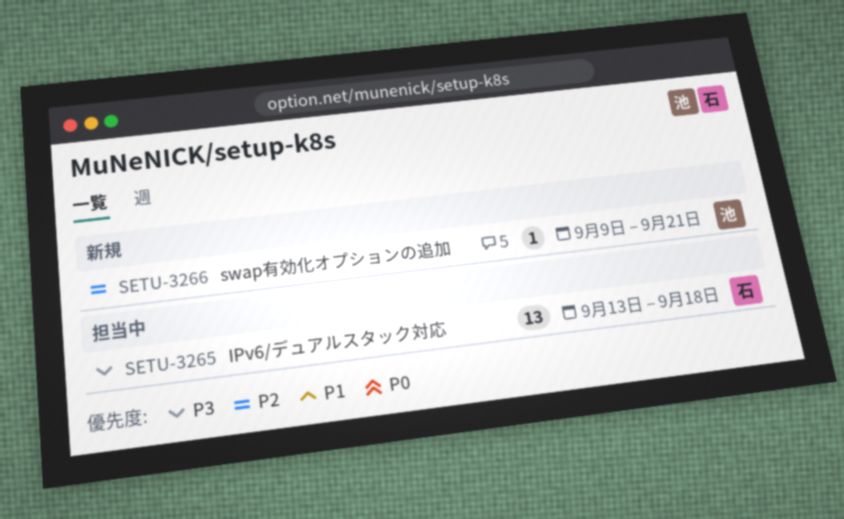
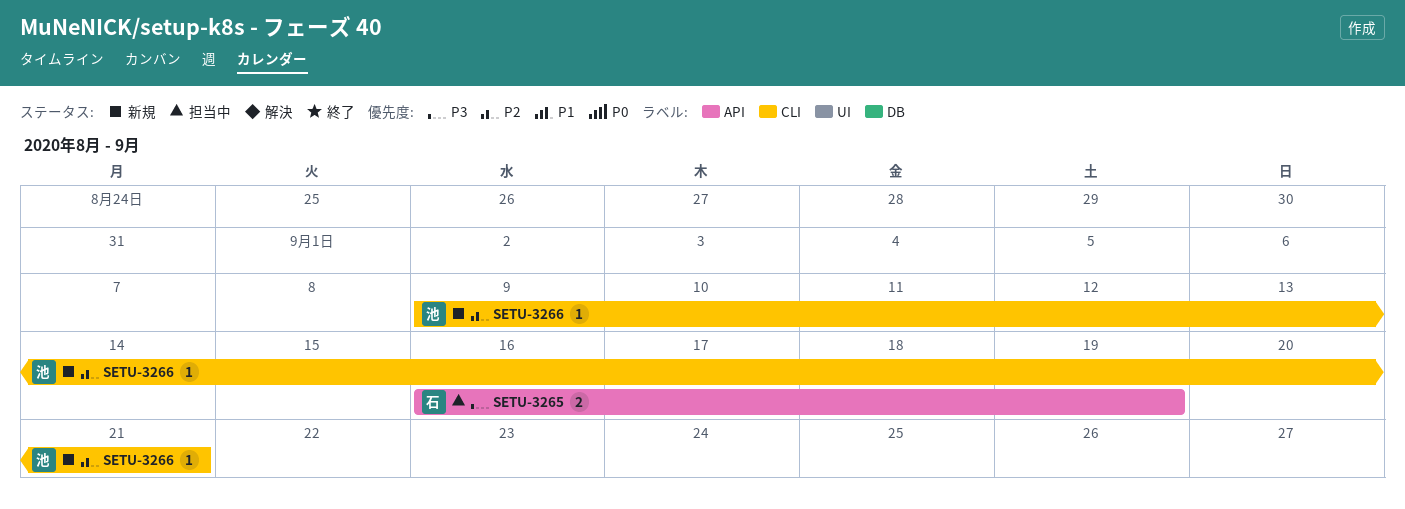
SETU-3265, estimate: 13 -> 2
SETU-3265, start: Sep 13 -> Sep 16
SETU-3265, due: Sep 18 -> Sep 19

